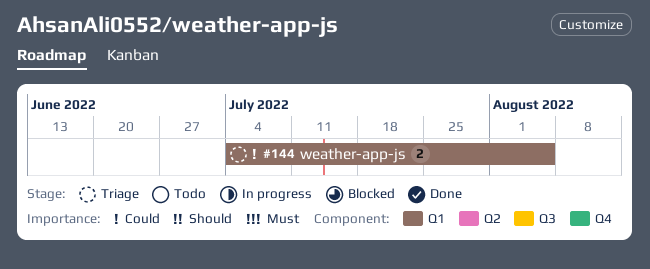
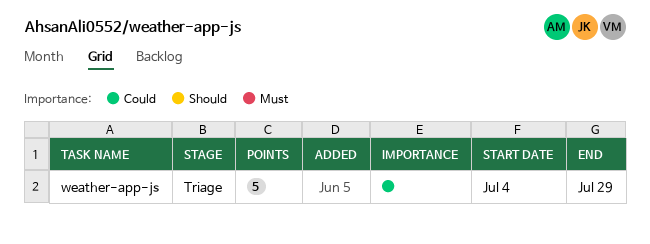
weather-app-js, estimate: 2 -> 5
weather-app-js, due: Aug 5 -> Jul 29

